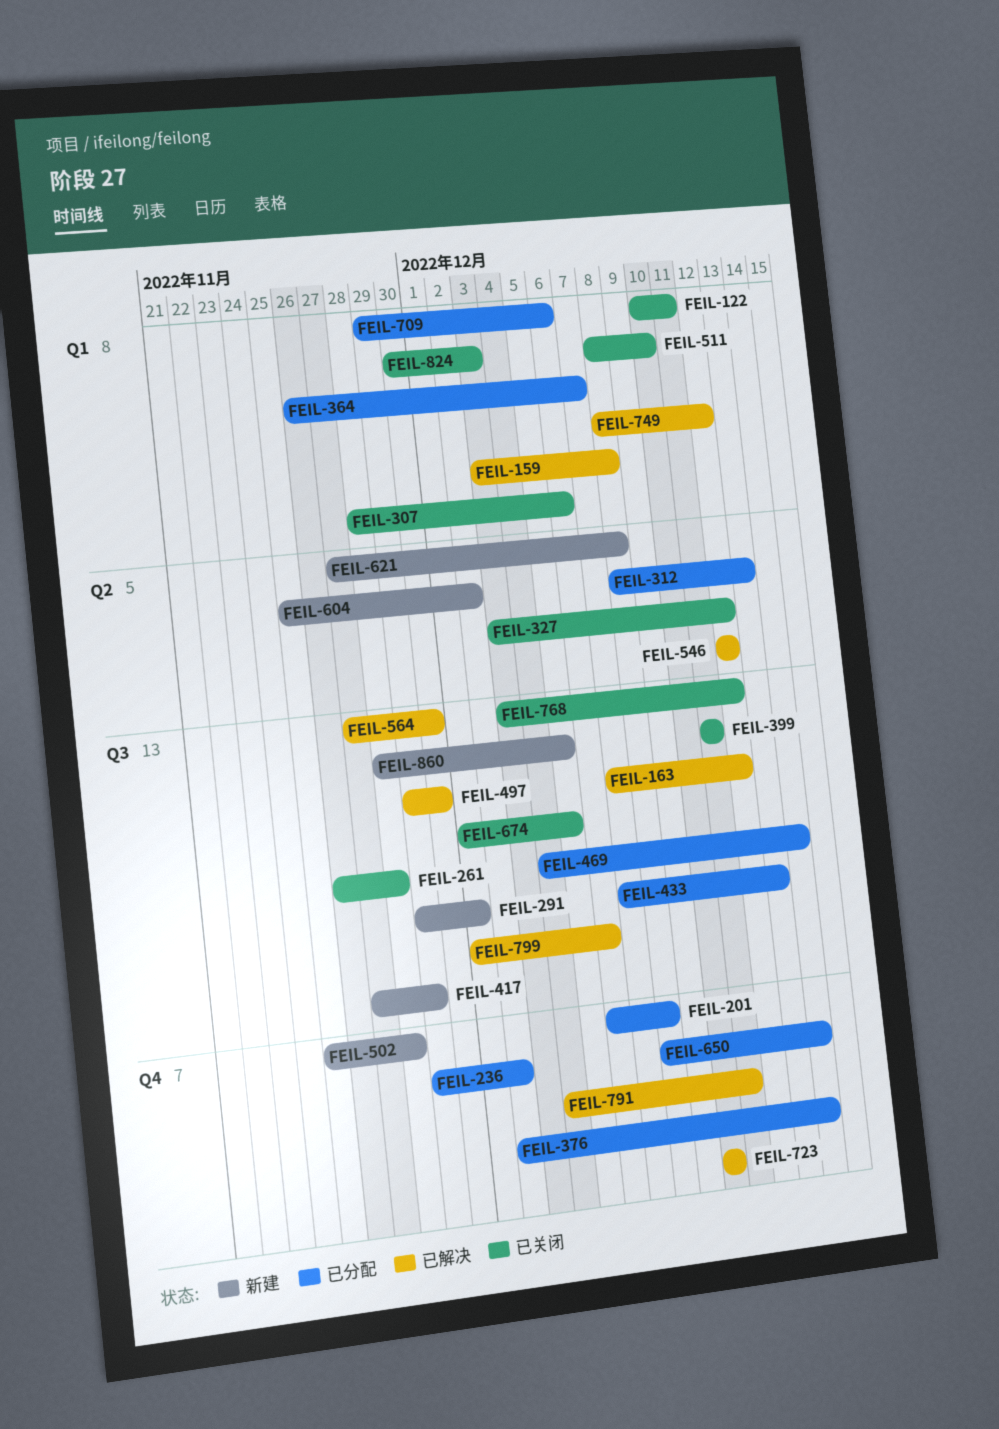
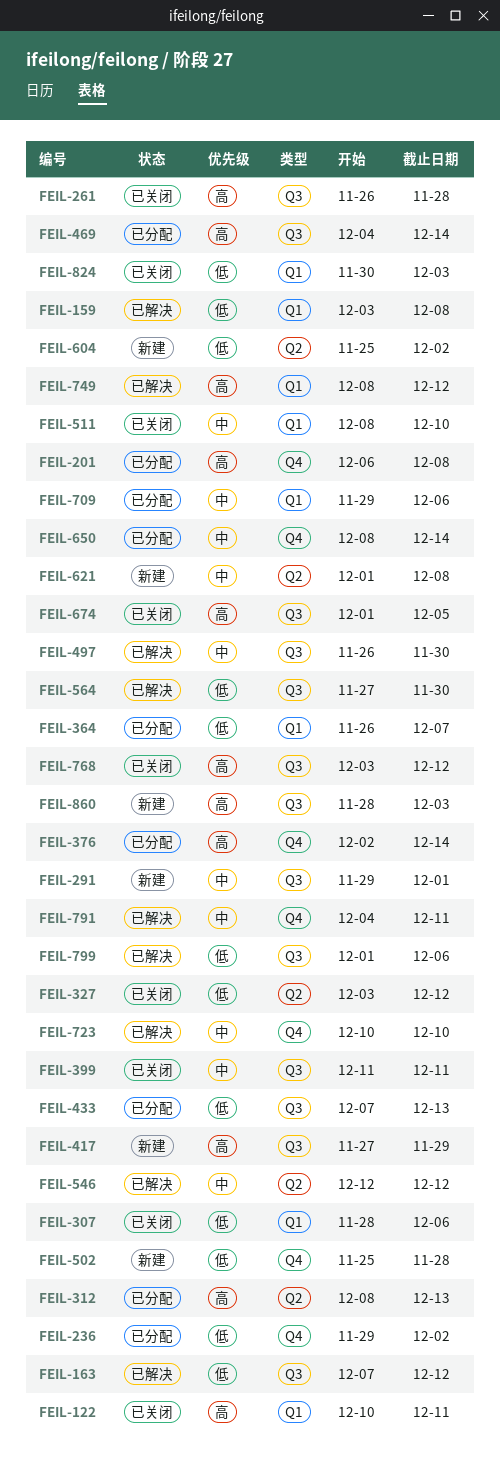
FEIL-497, start: Nov 29 -> Nov 26
FEIL-621, start: Nov 27 -> Dec 1
FEIL-860, due: Dec 5 -> Dec 3

